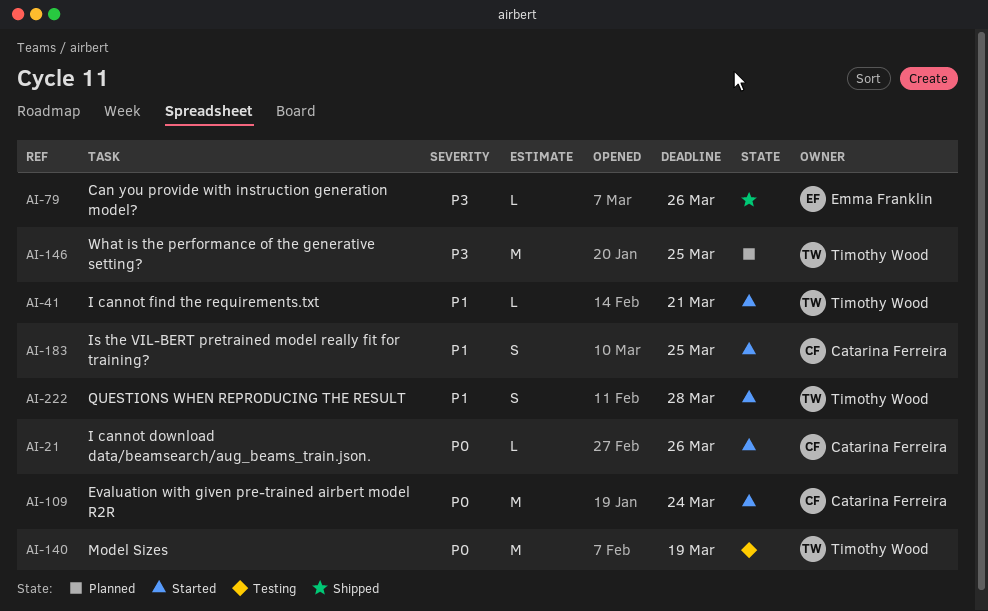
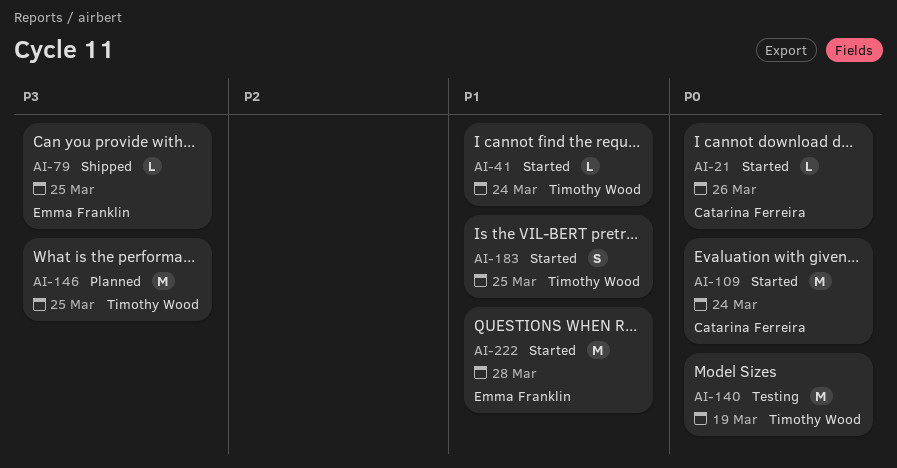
AI-41, due: Mar 21 -> Mar 24
AI-79, due: Mar 26 -> Mar 25
AI-183, owner: Catarina Ferreira -> Timothy Wood
AI-222, owner: Timothy Wood -> Emma Franklin
AI-222, estimate: S -> M

